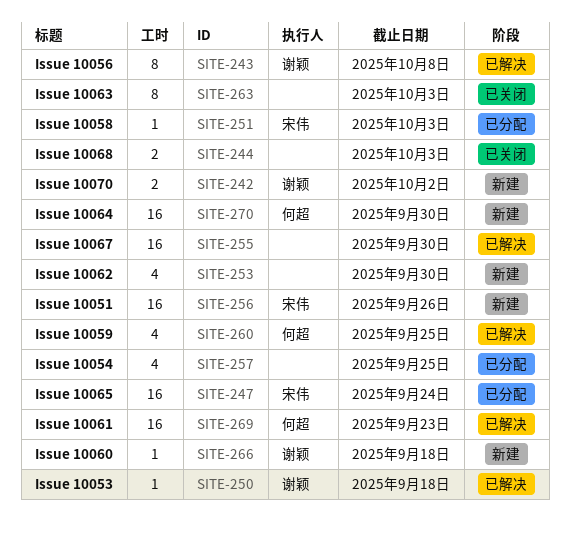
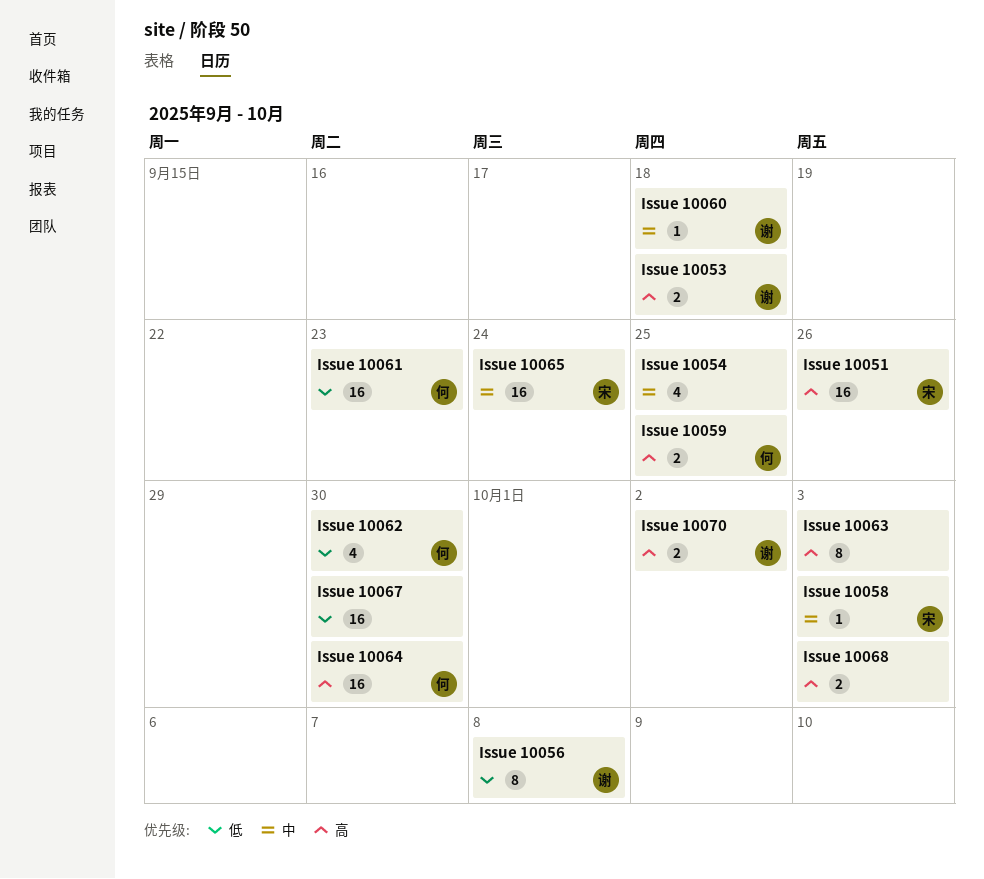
Issue 10053, estimate: 1 -> 2
Issue 10059, estimate: 4 -> 2
Issue 10062, owner: none -> 何超

